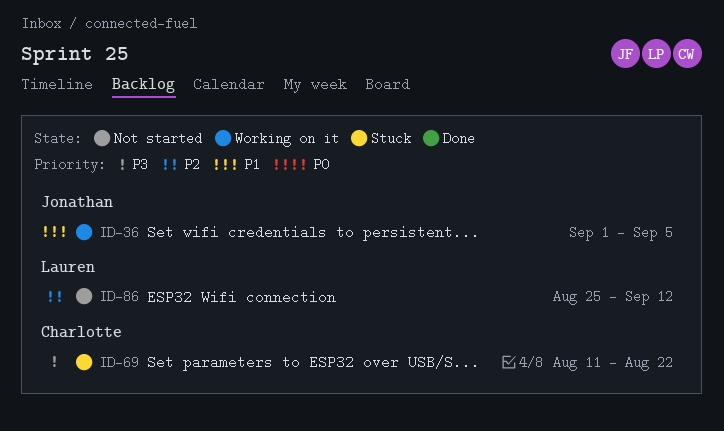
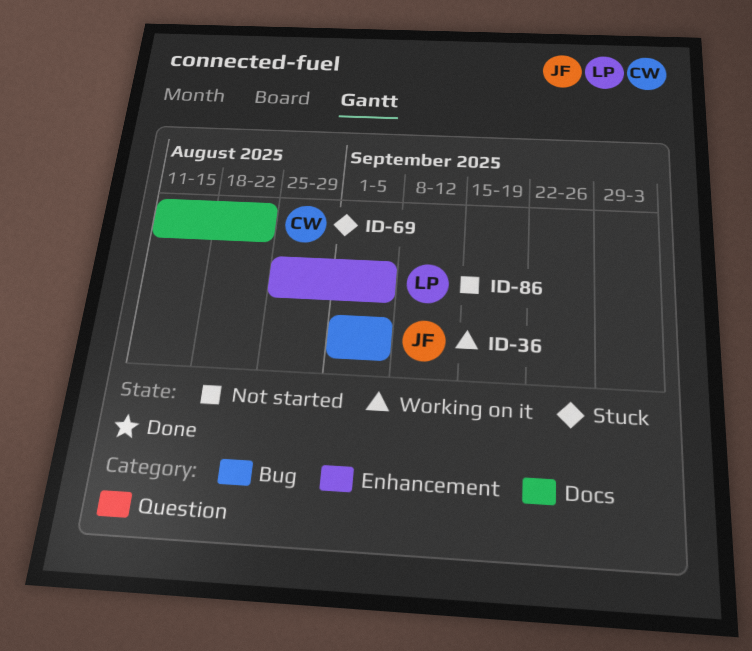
ID-86, due: Sep 12 -> Sep 5

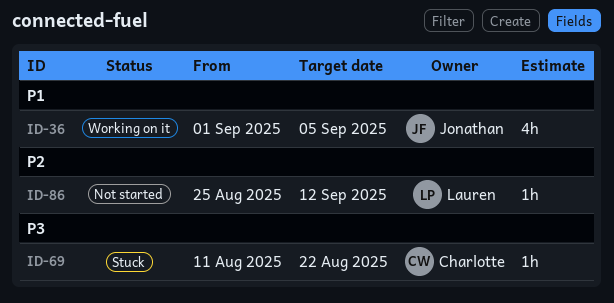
ID-86, due: Sep 5 -> Sep 12

